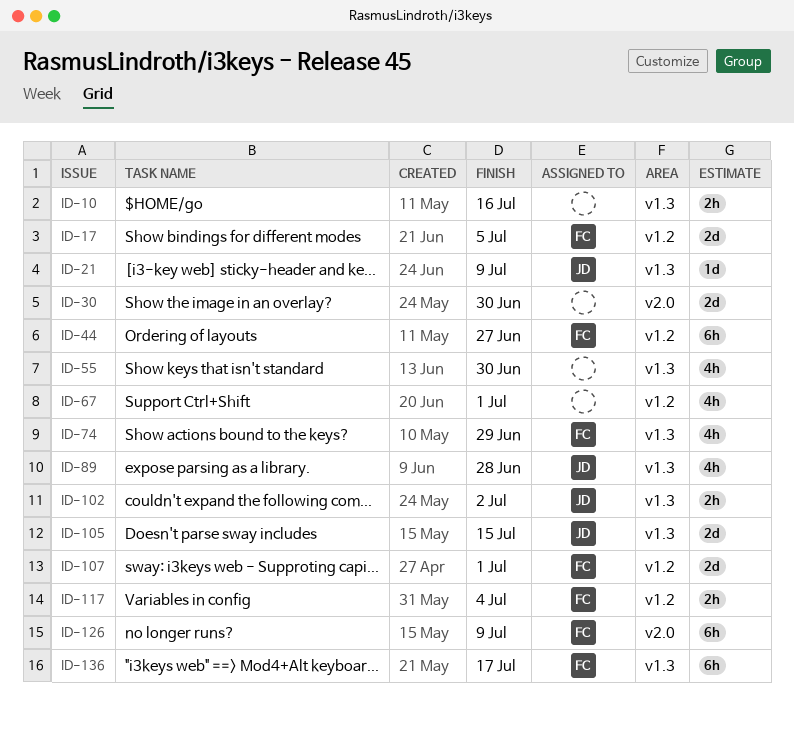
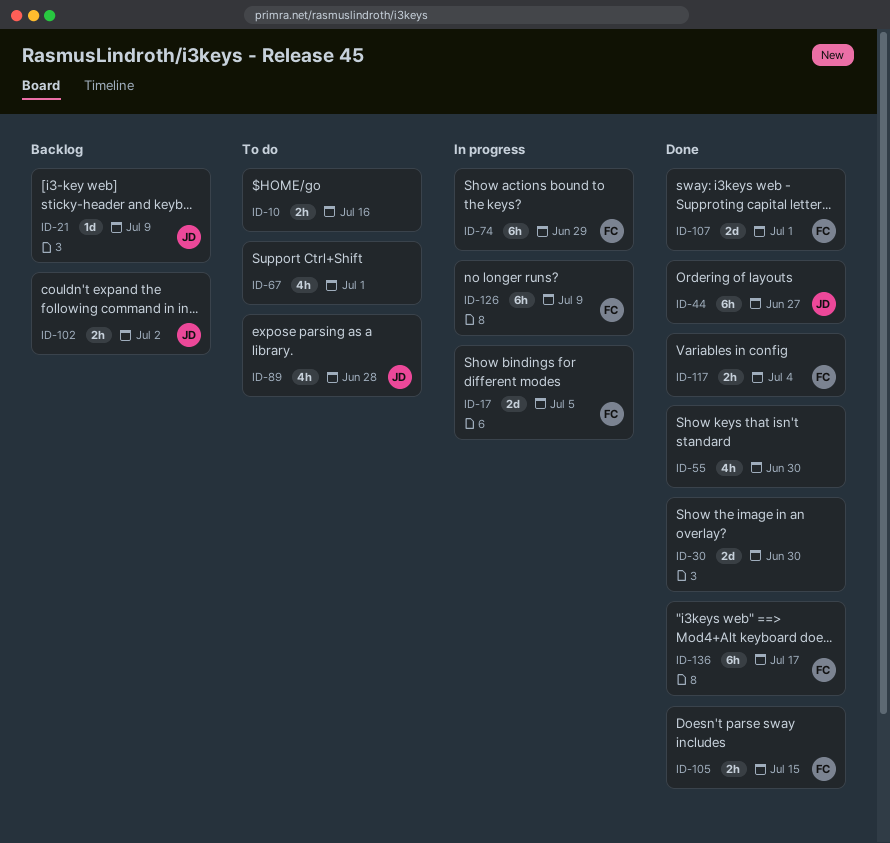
ID-44, owner: FC -> JD
ID-74, estimate: 4h -> 6h
ID-105, owner: JD -> FC
ID-105, estimate: 2d -> 2h

